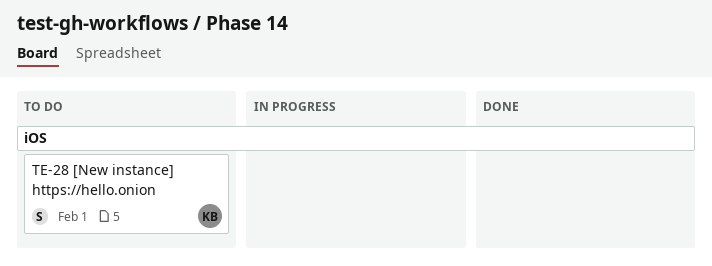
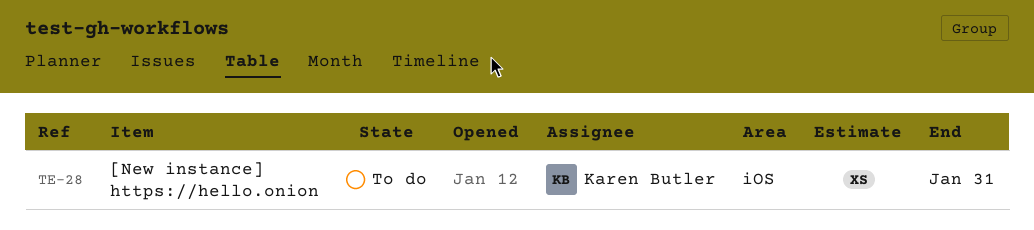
TE-28, estimate: S -> XS
TE-28, due: Feb 1 -> Jan 31

